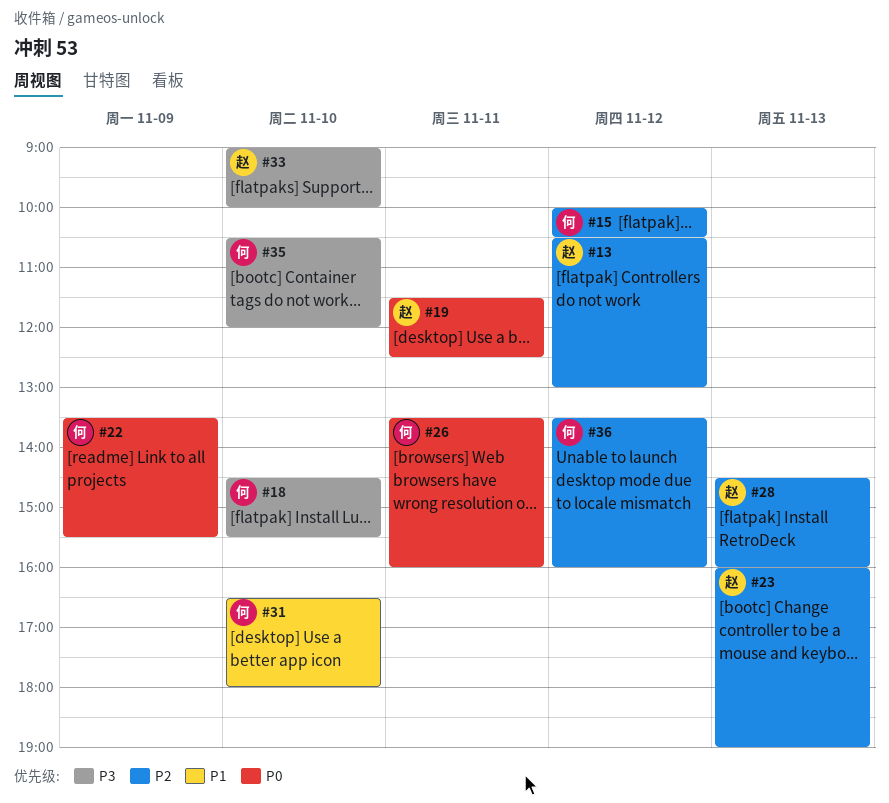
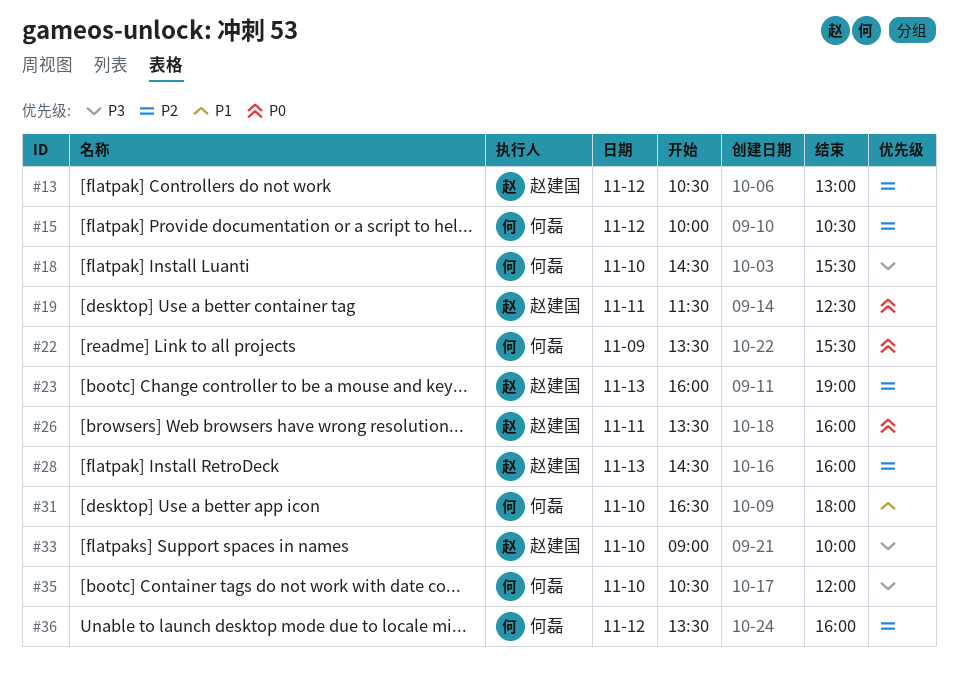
#26, owner: 何磊 -> 赵建国

